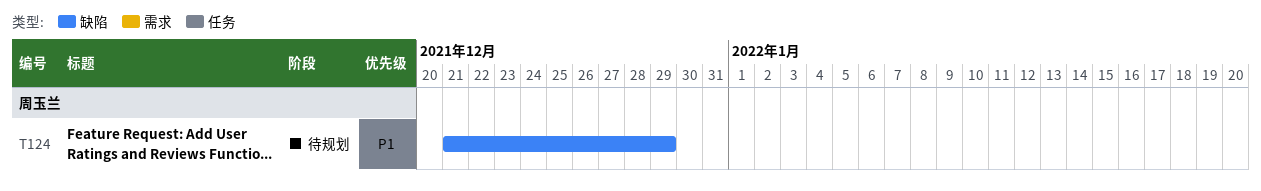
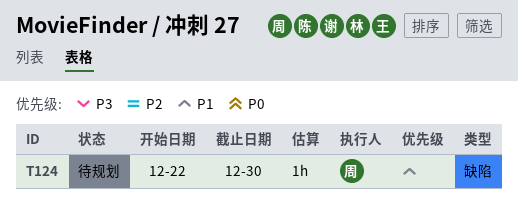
T124, start: Dec 21 -> Dec 22
T124, due: Dec 29 -> Dec 30

